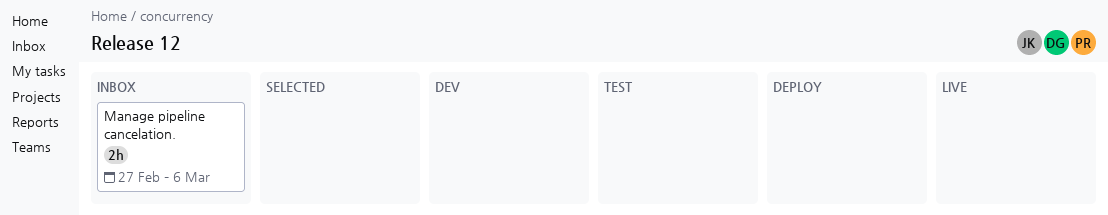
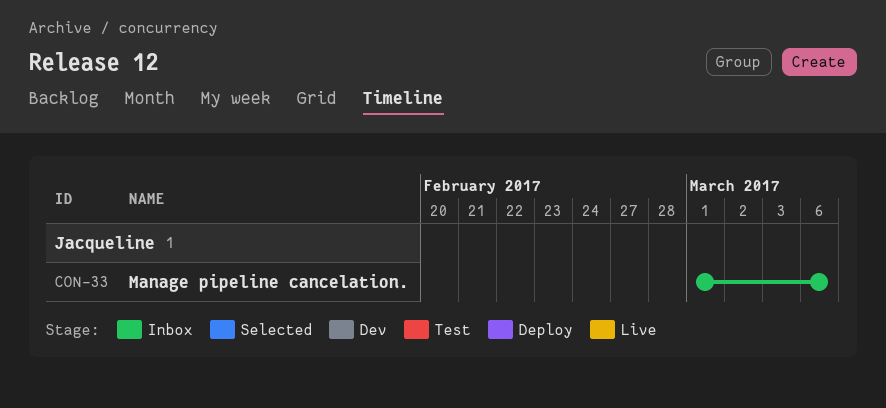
Manage pipeline cancelation., start: Feb 27 -> Mar 1

